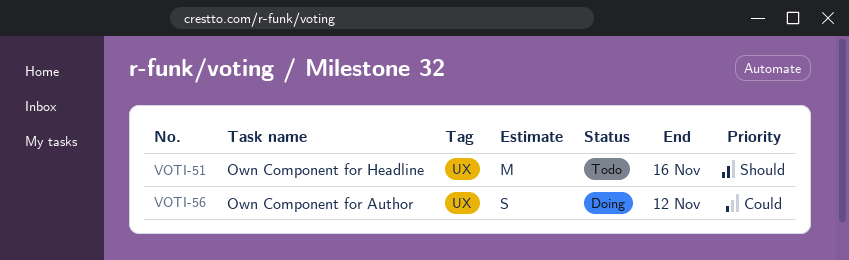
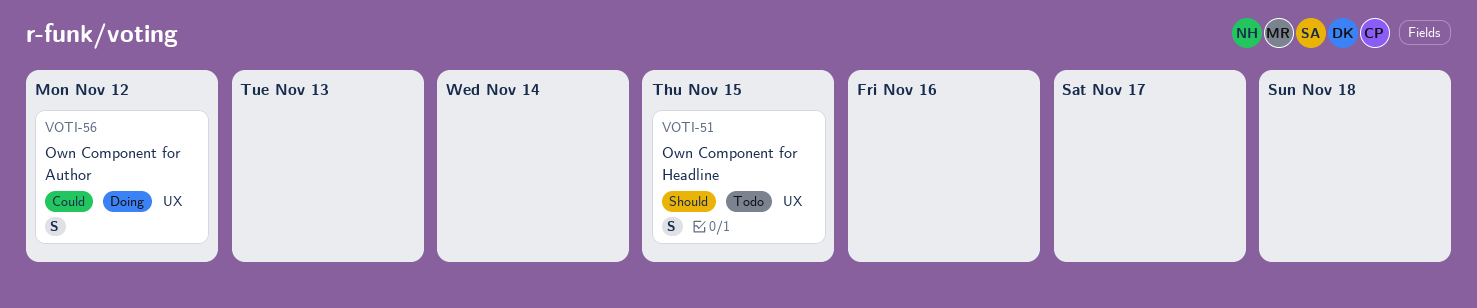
VOTI-51, estimate: M -> S
VOTI-51, due: Nov 16 -> Nov 15

